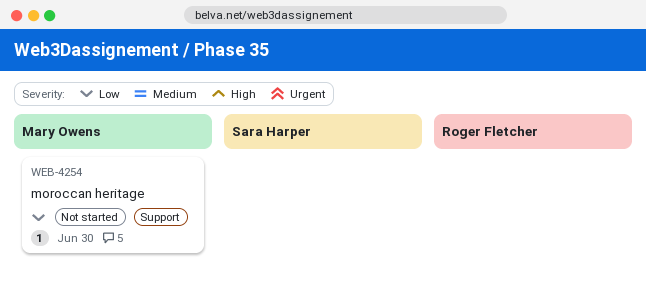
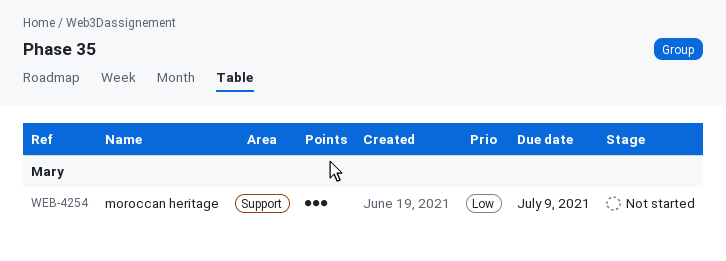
WEB-4254, estimate: 1 -> 3
WEB-4254, due: Jun 30 -> Jul 9

